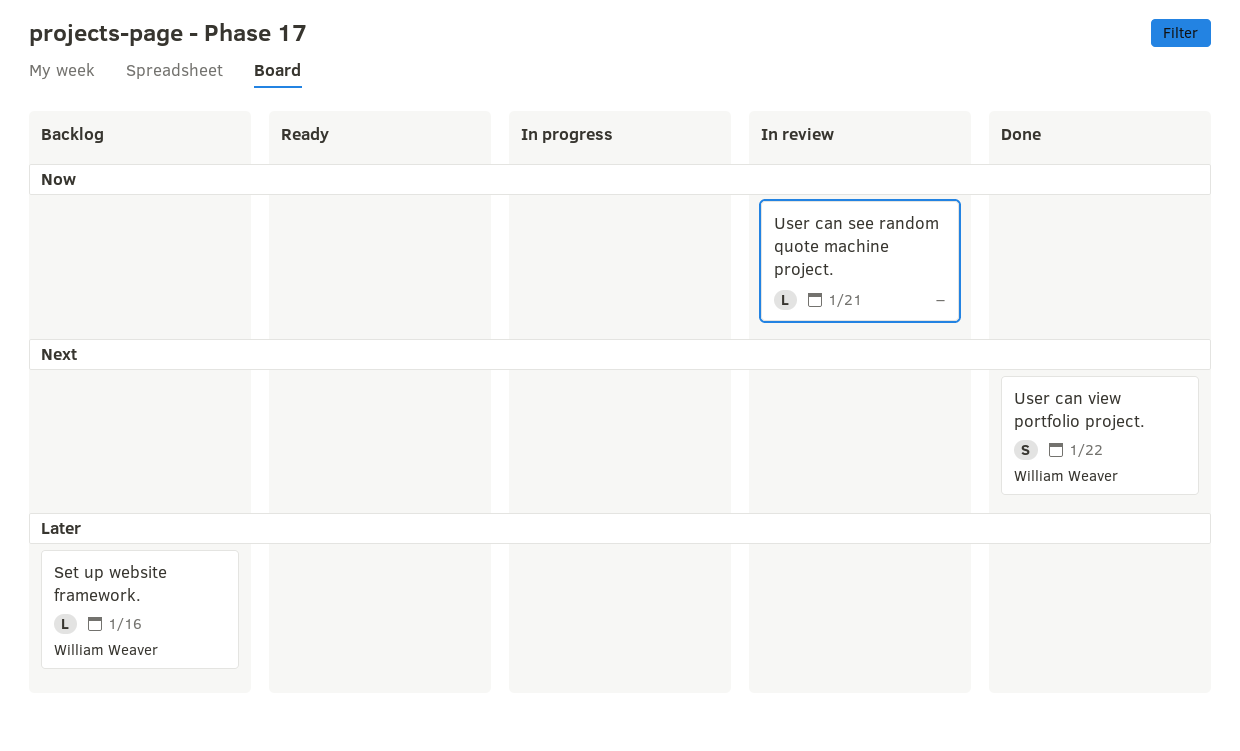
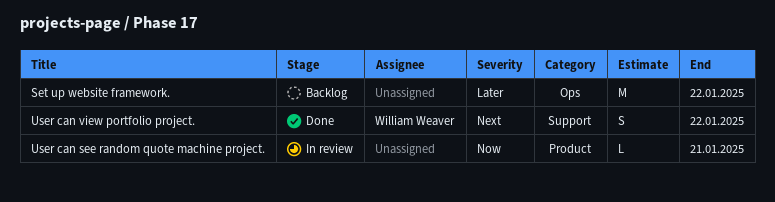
Set up website framework., owner: William Weaver -> none
Set up website framework., estimate: L -> M
Set up website framework., due: Jan 16 -> Jan 22

